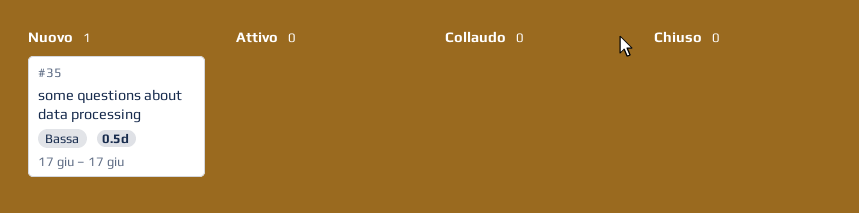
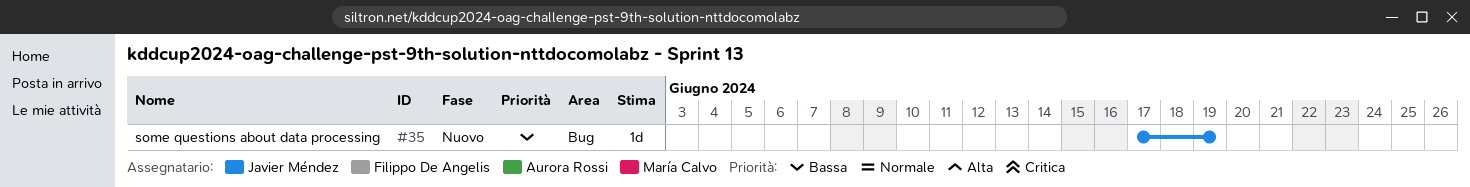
#35, estimate: 0.5d -> 1d
#35, due: Jun 17 -> Jun 19

